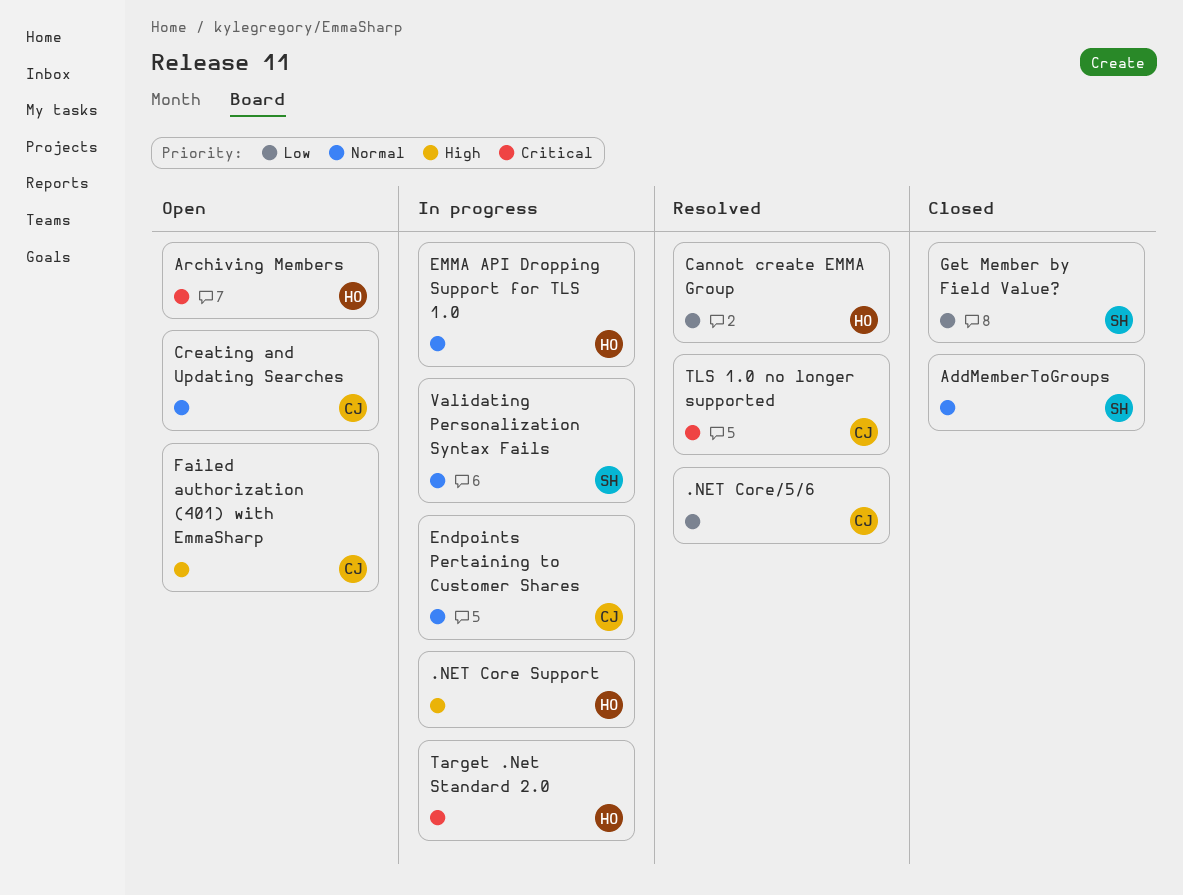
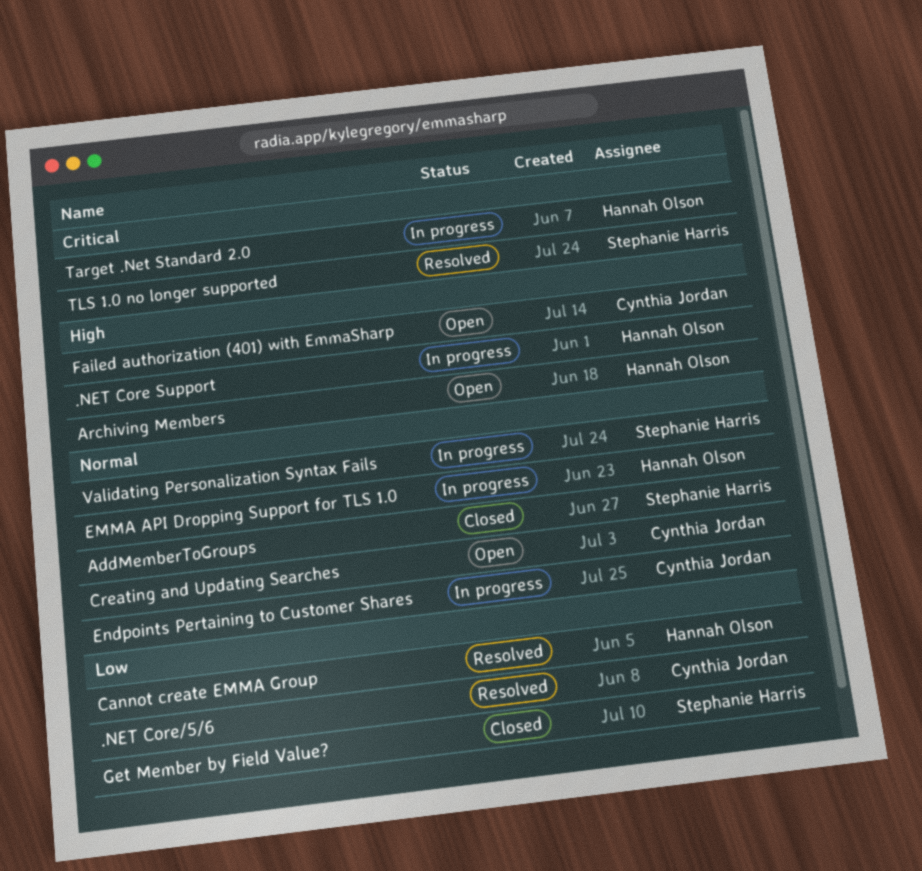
Archiving Members, priority: Critical -> High
TLS 1.0 no longer supported, owner: Cynthia Jordan -> Stephanie Harris

